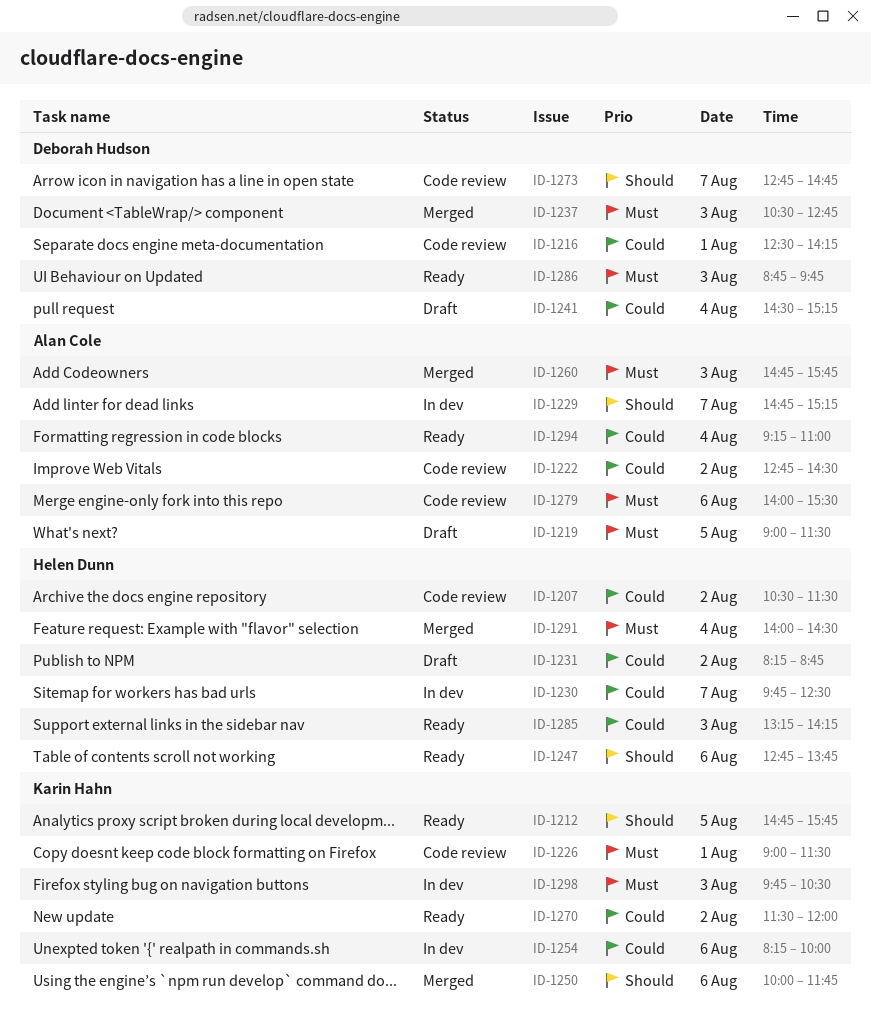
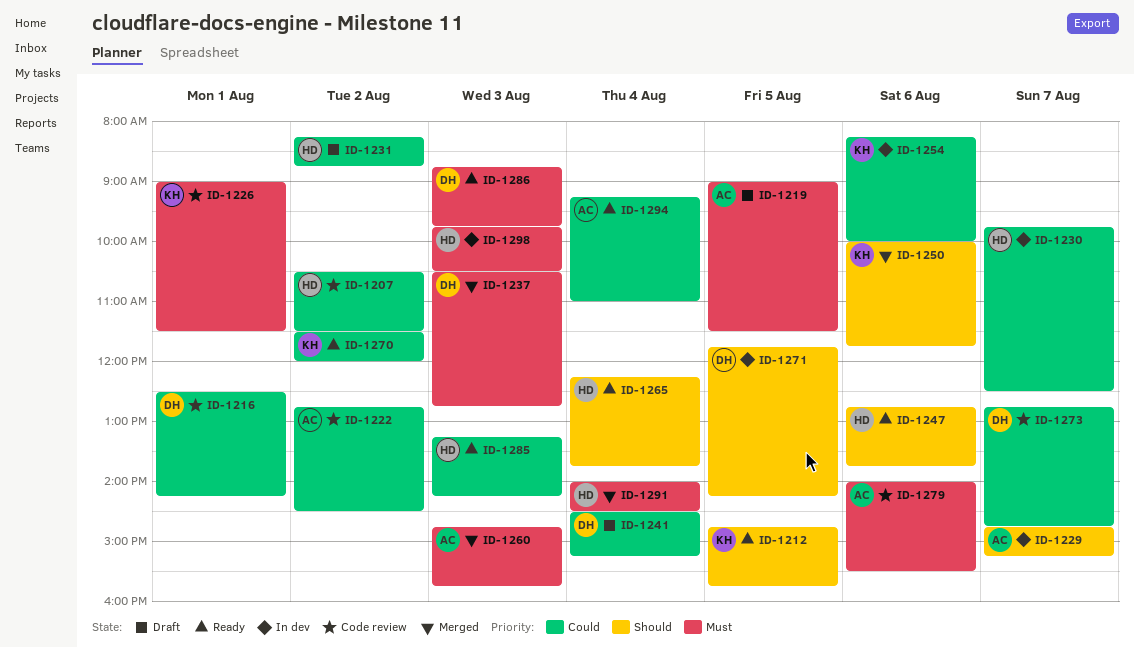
ID-1265: none -> present
ID-1271: none -> present
ID-1273, priority: Should -> Could
ID-1298, owner: Karin Hahn -> Helen Dunn

